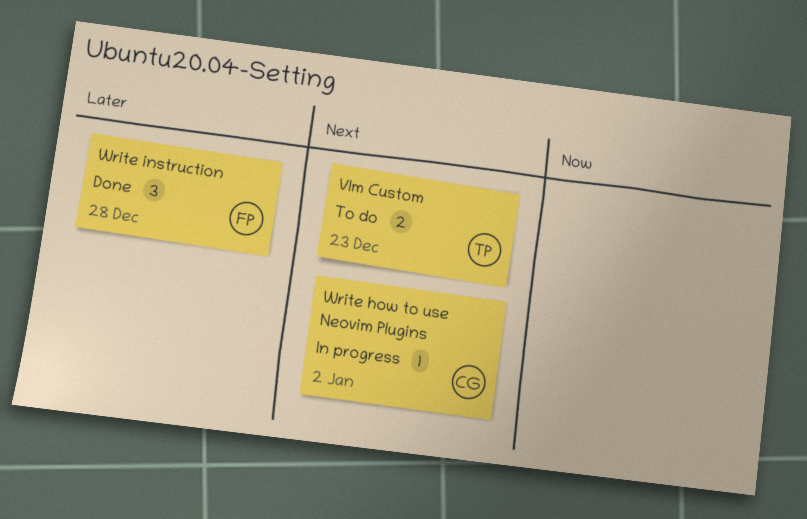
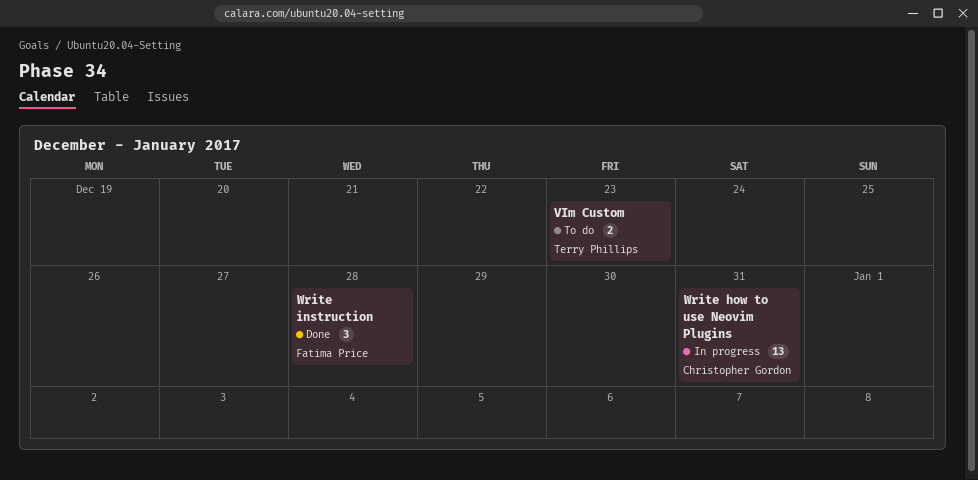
Write how to use Neovim Plugins, estimate: 1 -> 13
Write how to use Neovim Plugins, due: Jan 2 -> Dec 31

